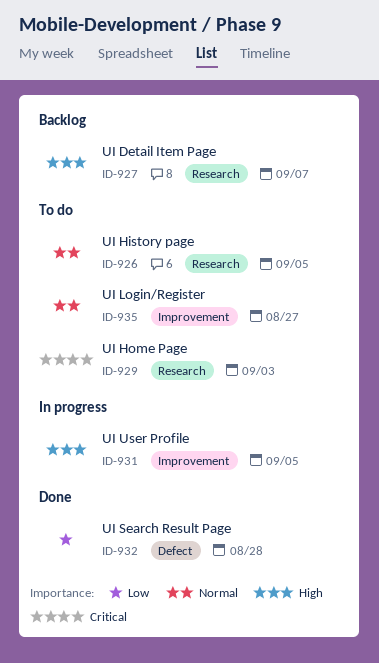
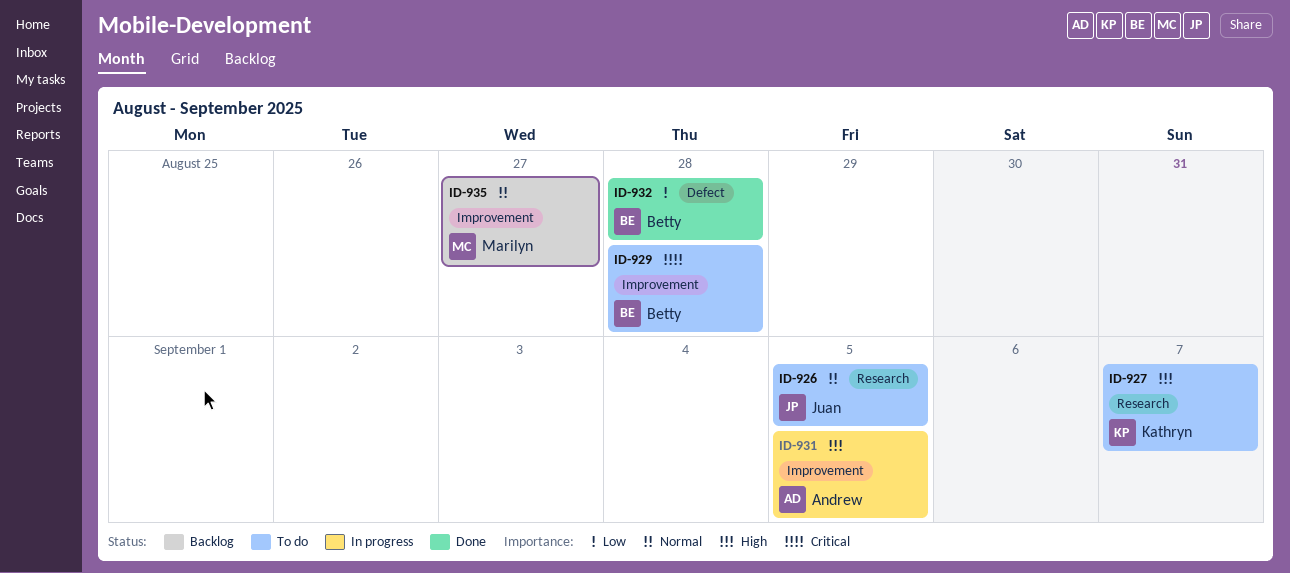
ID-927, status: Backlog -> To do
ID-929, label: Research -> Improvement
ID-929, due: Sep 3 -> Aug 28
ID-935, status: To do -> Backlog

